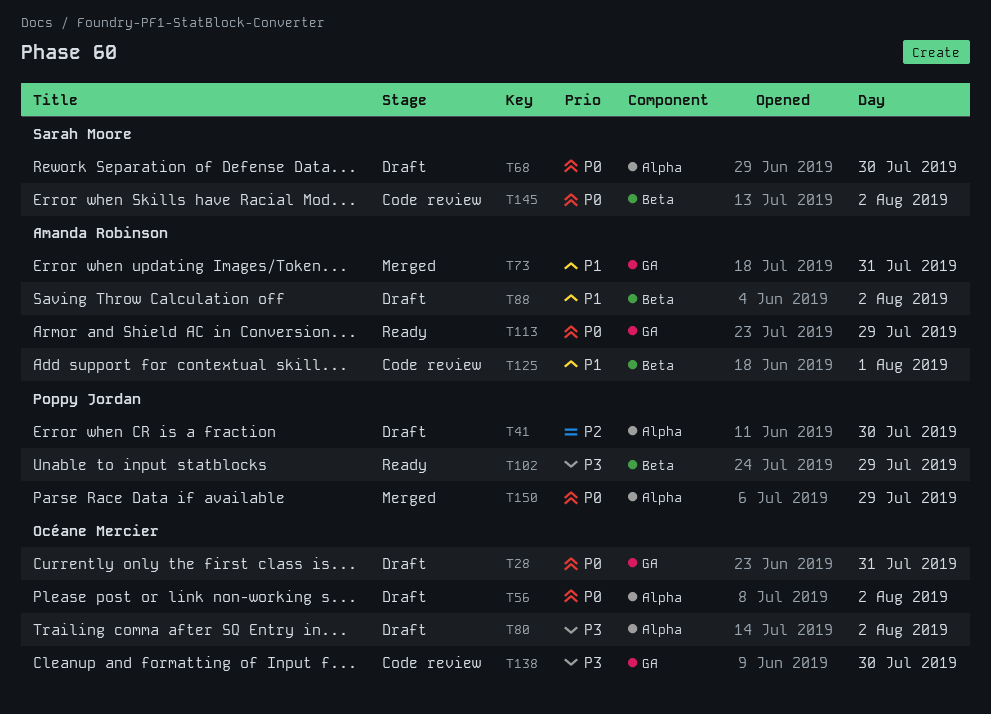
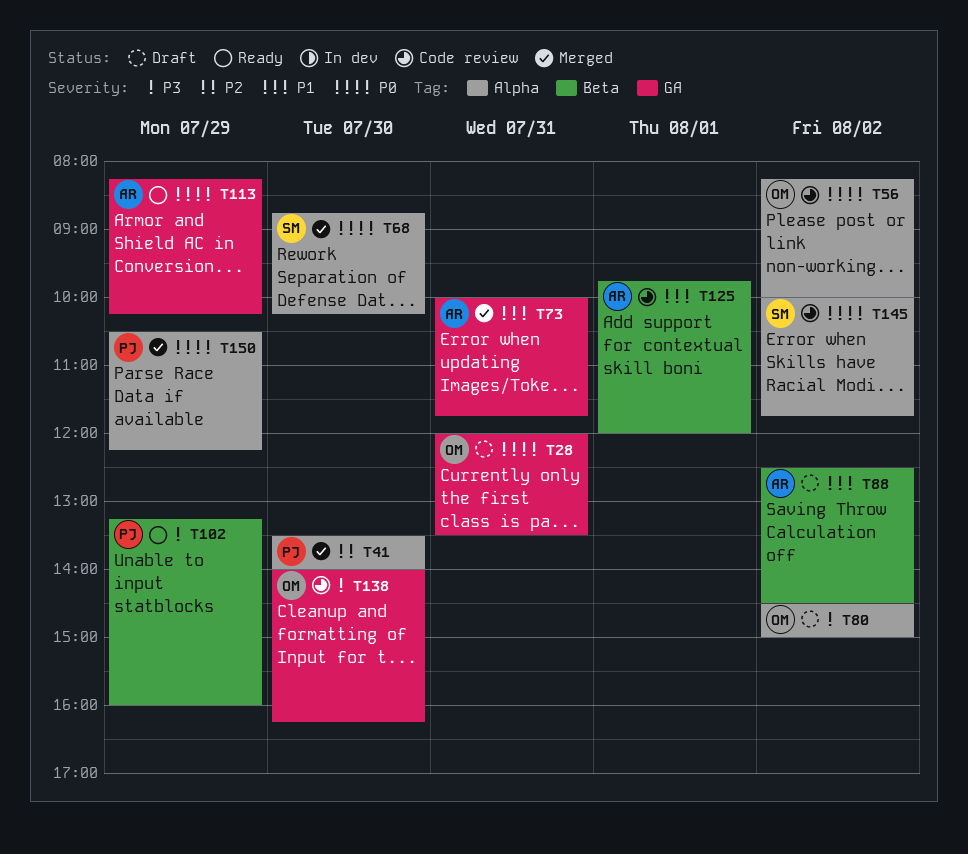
T41, status: Draft -> Merged
T56, status: Draft -> Code review
T68, status: Draft -> Merged
T145, label: Beta -> Alpha

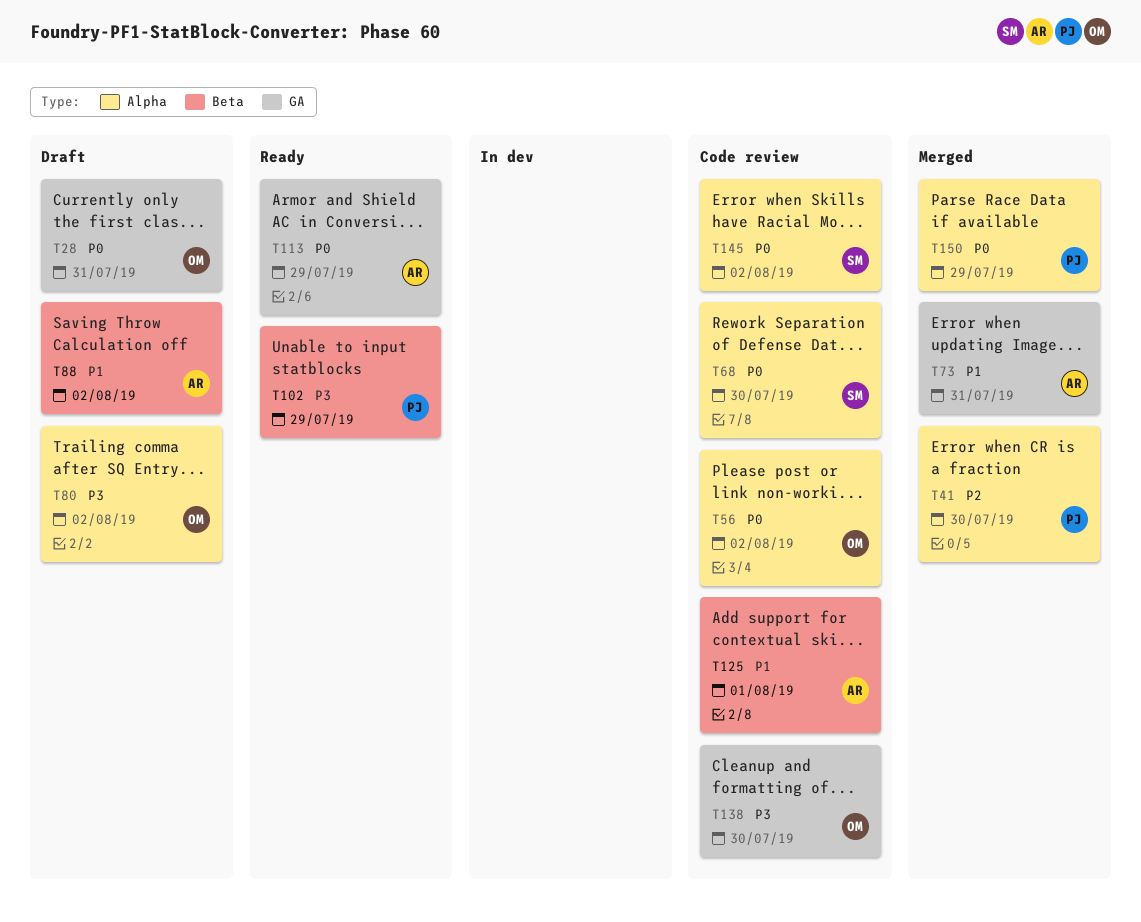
T68, status: Merged -> Code review

